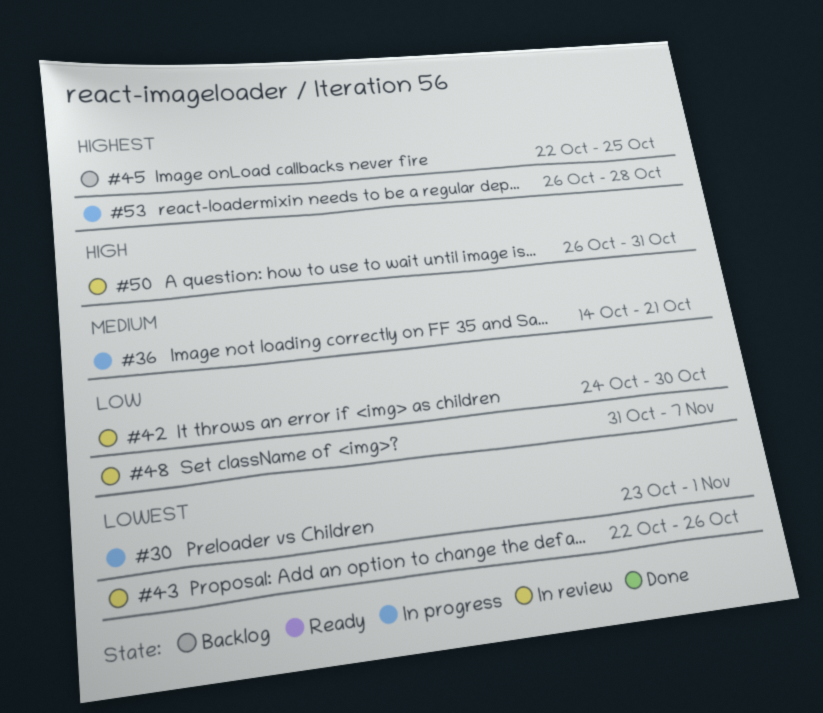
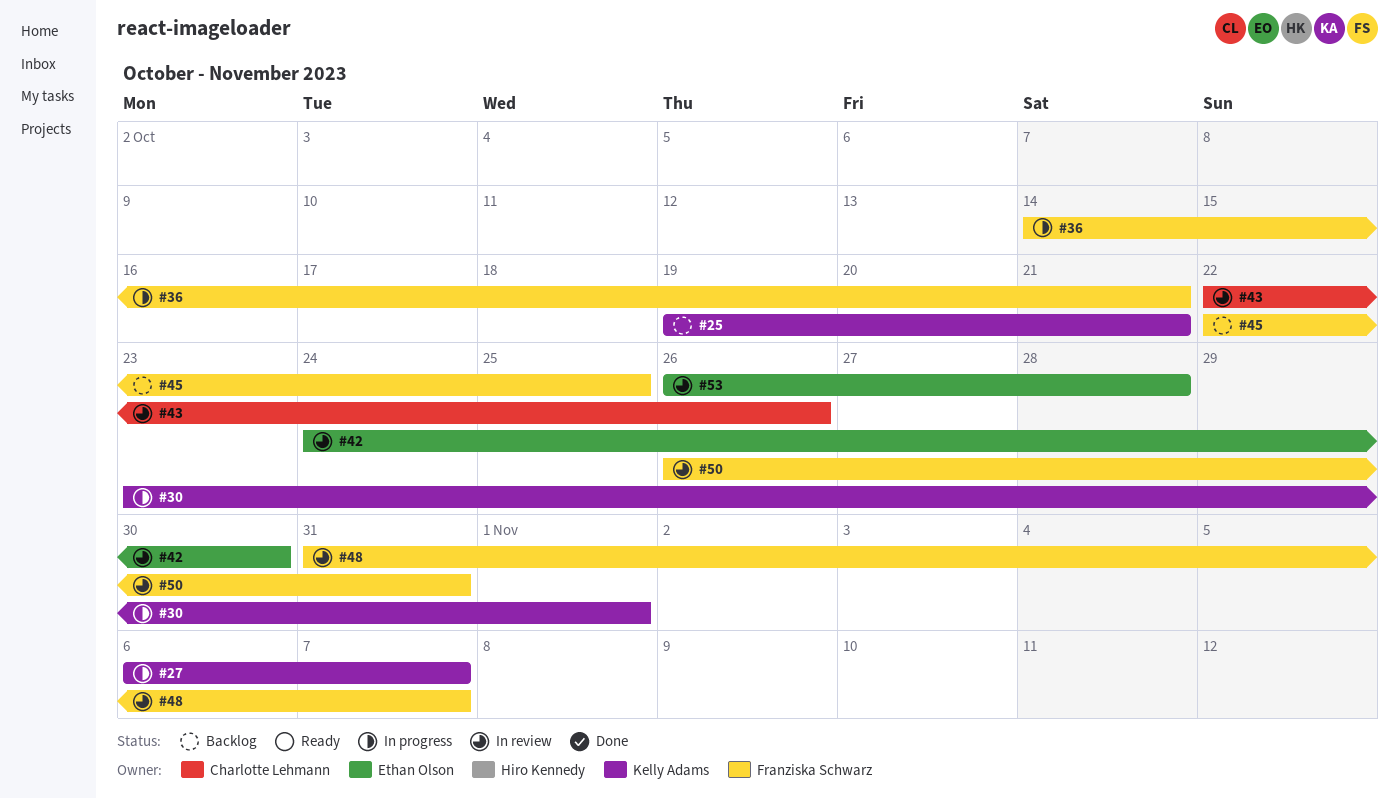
#25: none -> present
#27: none -> present
#53, status: In progress -> In review

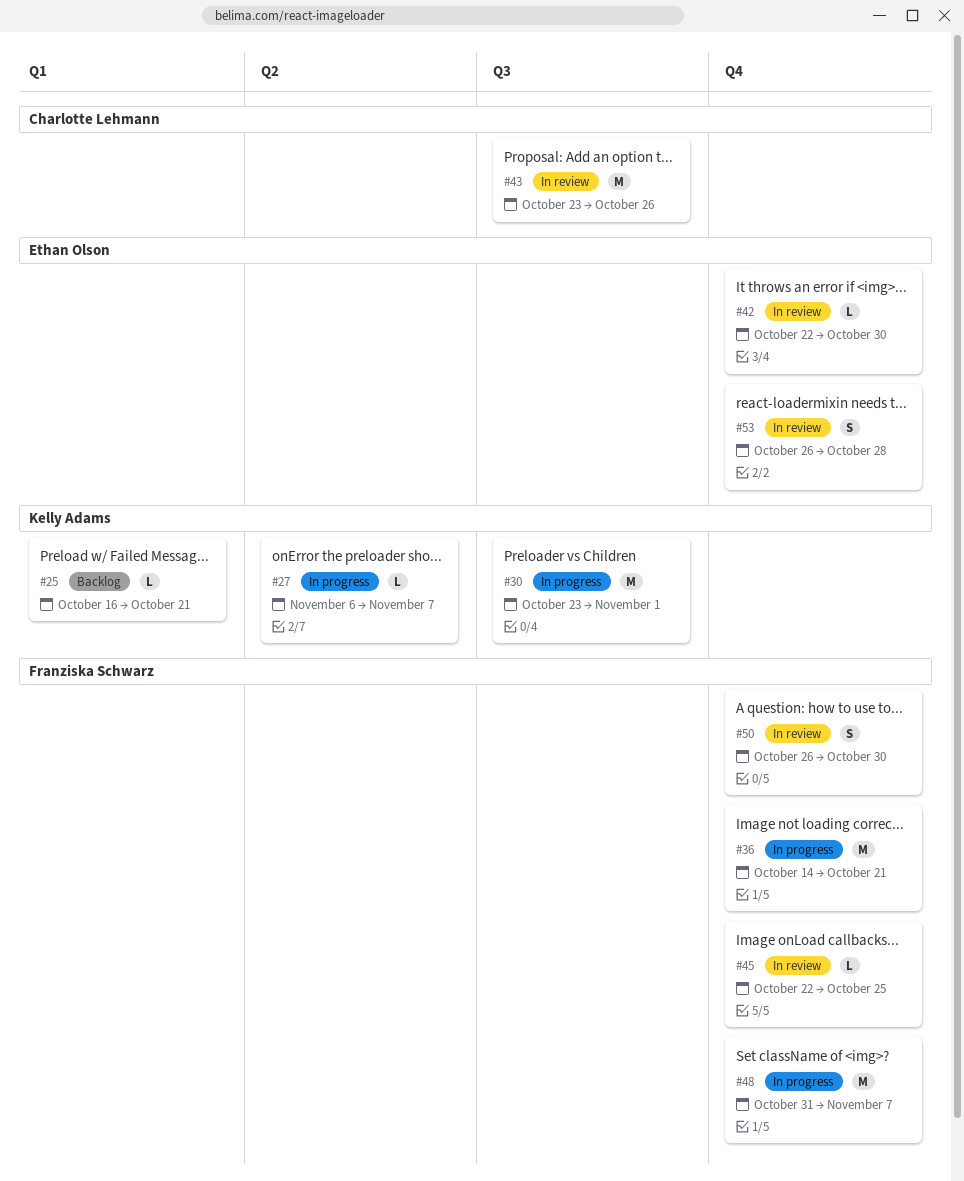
#25, start: Oct 19 -> Oct 16
#42, start: Oct 24 -> Oct 22
#43, start: Oct 22 -> Oct 23
#45, status: Backlog -> In review
#48, status: In review -> In progress
#50, due: Oct 31 -> Oct 30

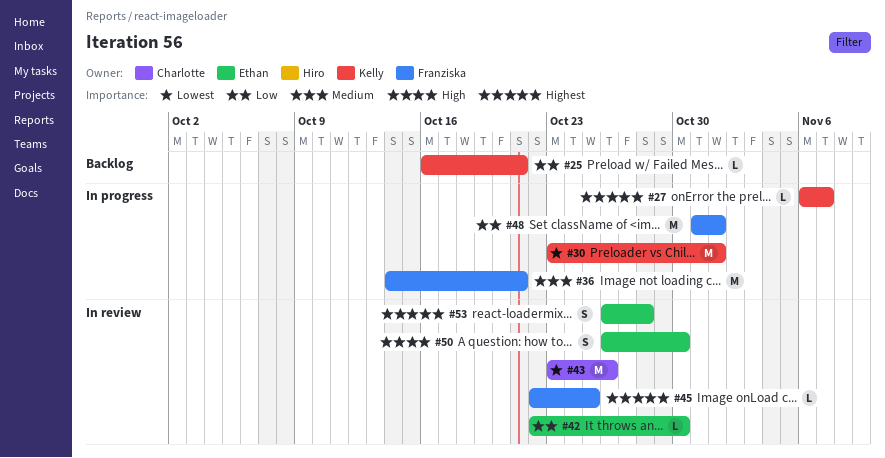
#48, due: Nov 7 -> Nov 1
#50, owner: Franziska Schwarz -> Ethan Olson

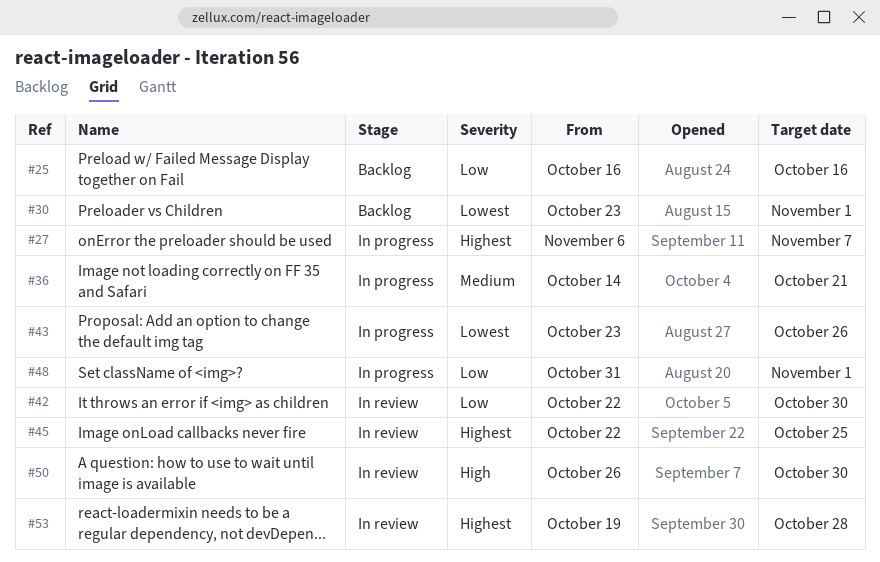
#25, due: Oct 21 -> Oct 16
#30, status: In progress -> Backlog
#43, status: In review -> In progress
#53, start: Oct 26 -> Oct 19

